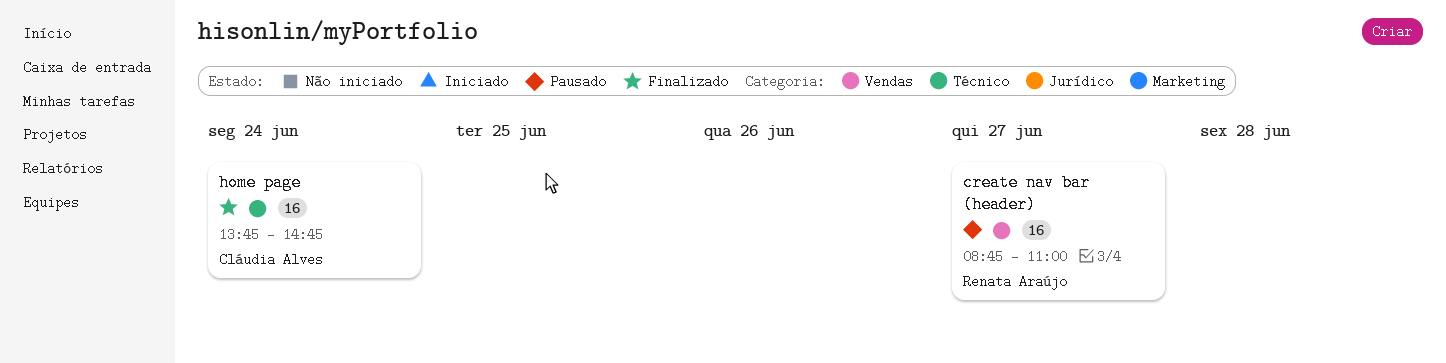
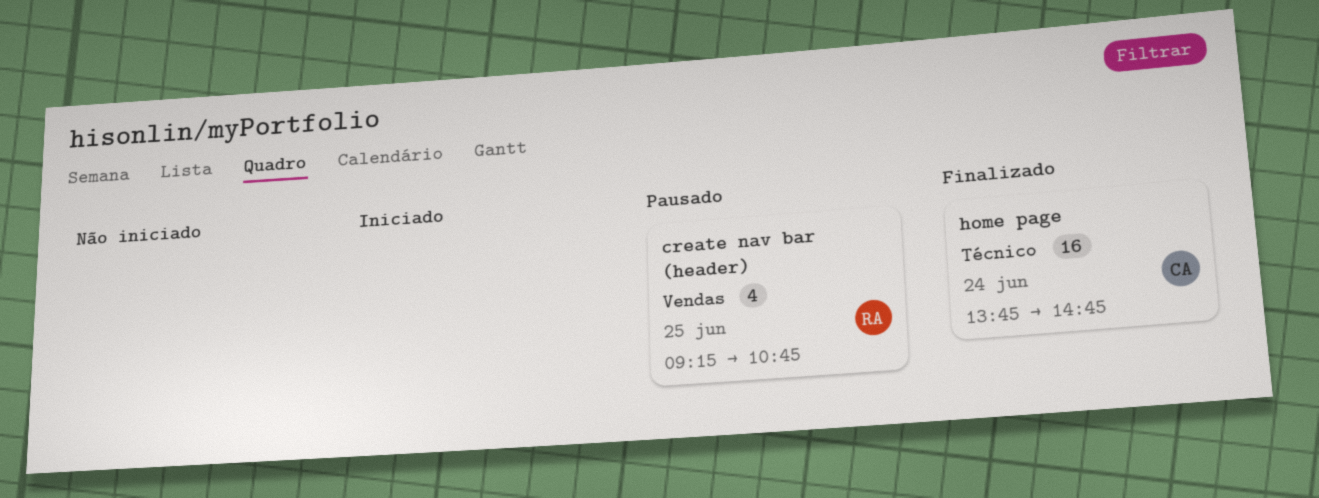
create nav bar (header), estimate: 16 -> 4
create nav bar (header), day: Jun 27 -> Jun 25
create nav bar (header), begins: 08:45 -> 09:15
create nav bar (header), ends: 11:00 -> 10:45

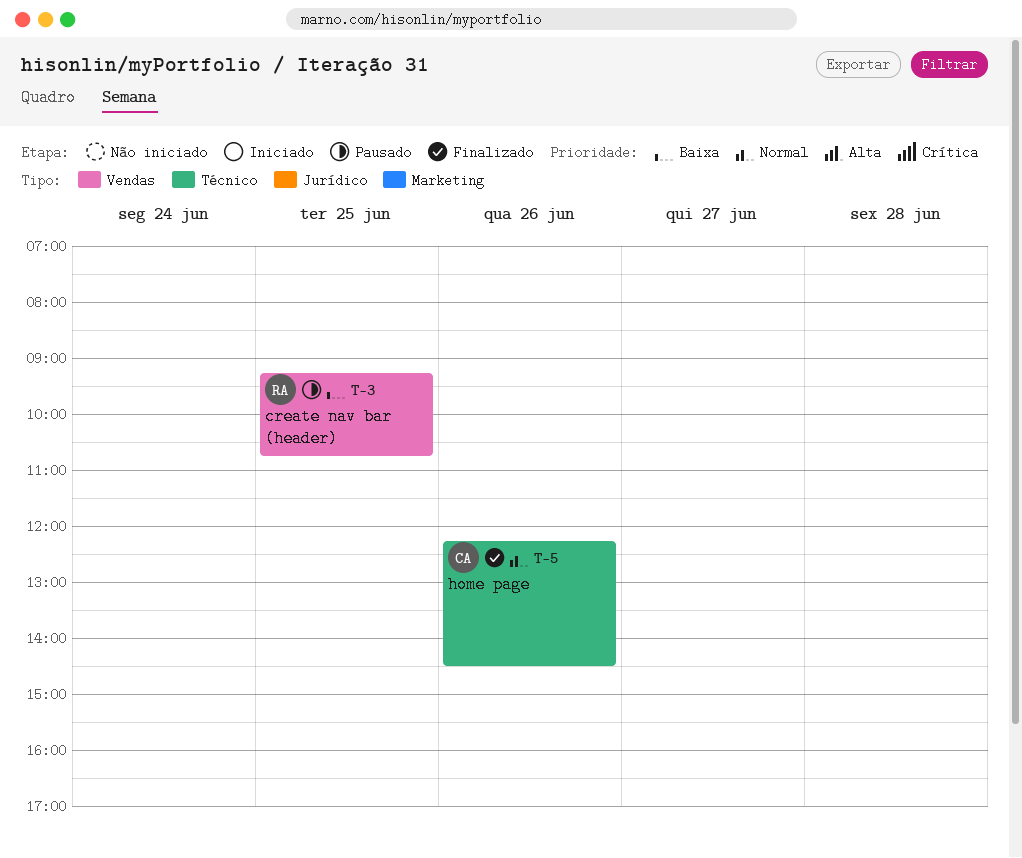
home page, day: Jun 24 -> Jun 26
home page, begins: 13:45 -> 12:15
home page, ends: 14:45 -> 14:30

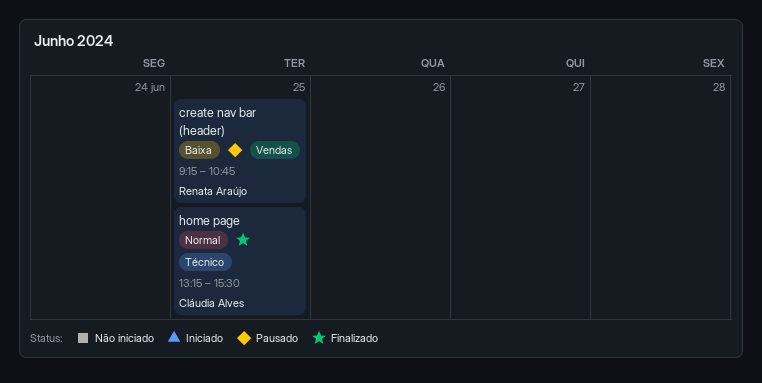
home page, day: Jun 26 -> Jun 25
home page, begins: 12:15 -> 13:15
home page, ends: 14:30 -> 15:30

